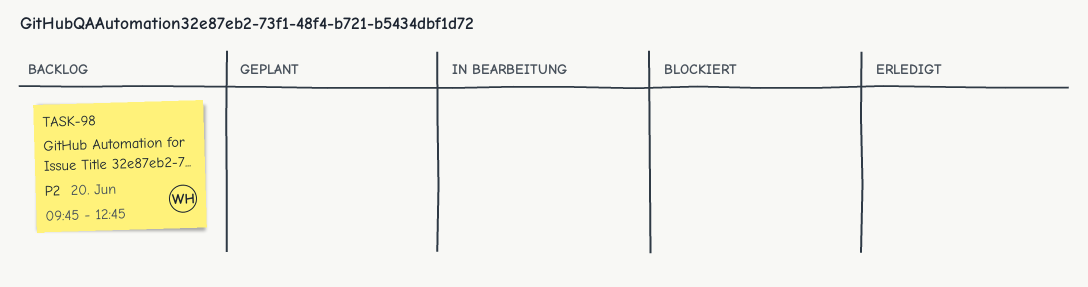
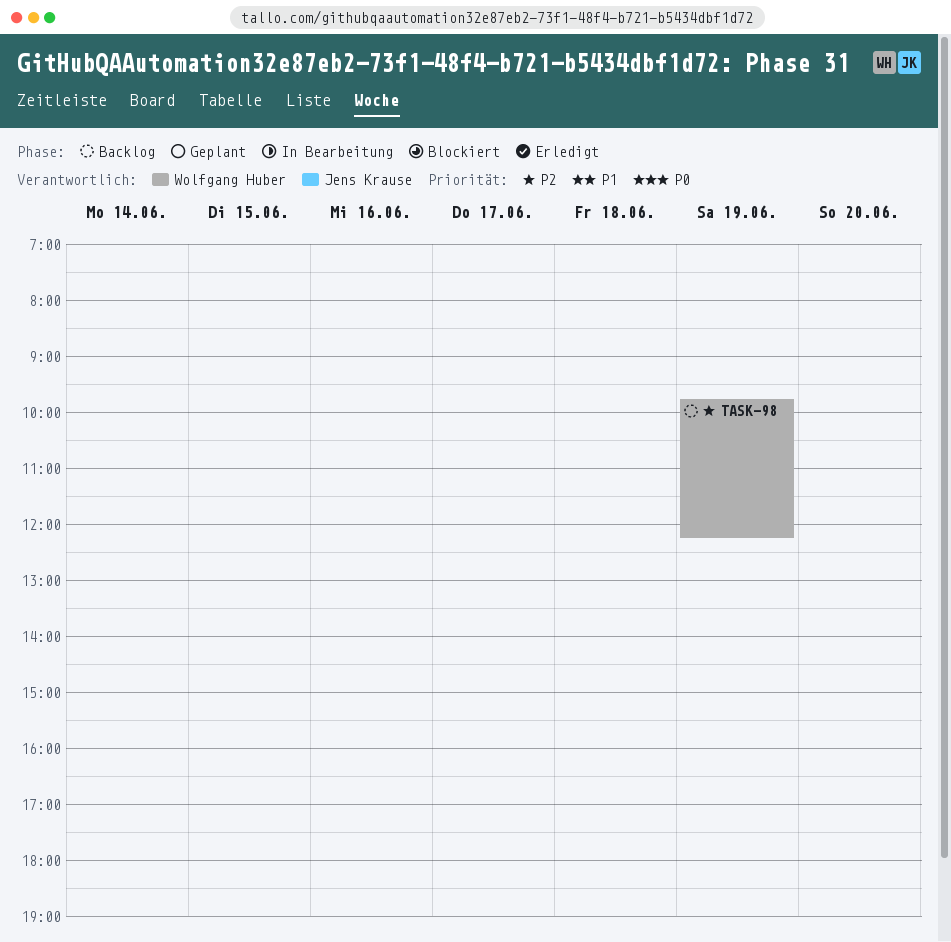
TASK-98, day: Jun 20 -> Jun 19
TASK-98, ends: 12:45 -> 12:15

